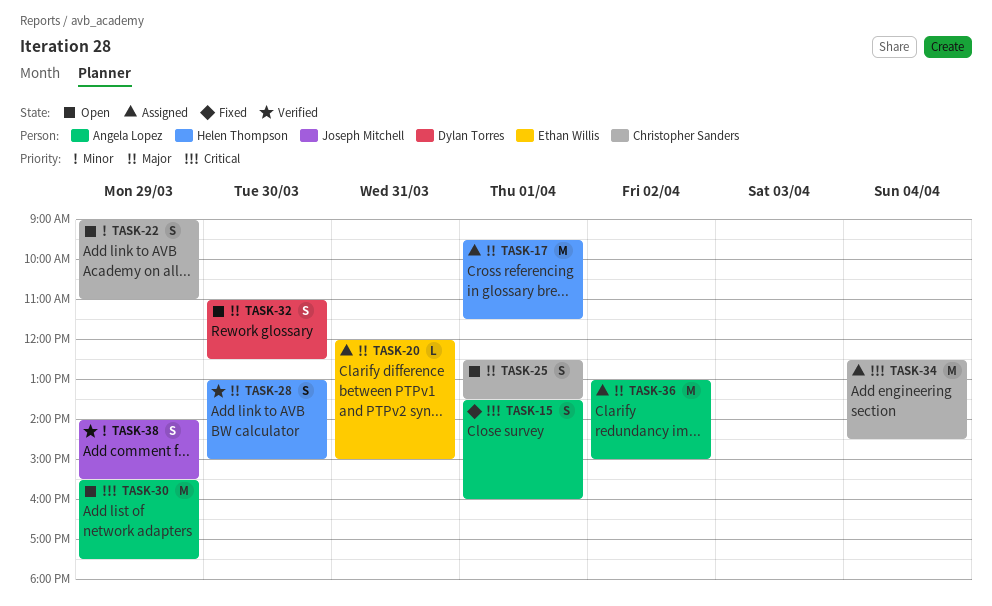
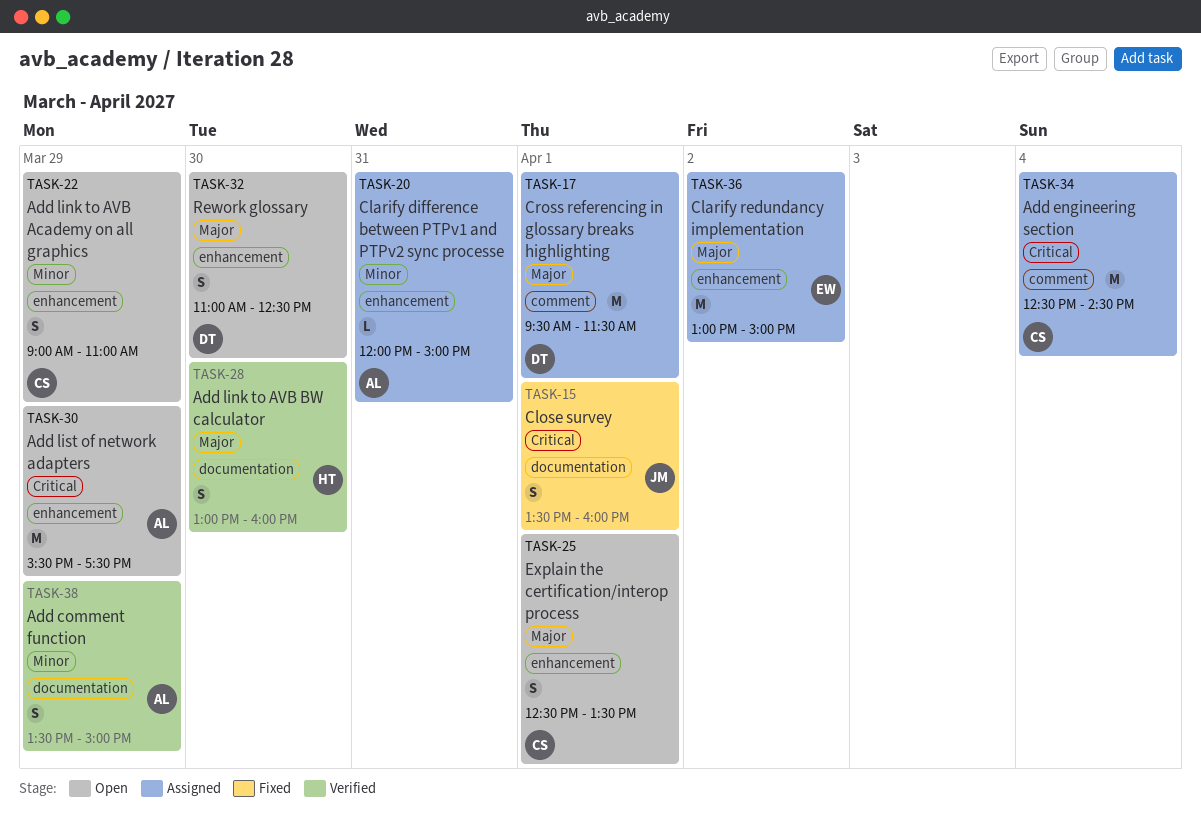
TASK-15, owner: Angela Lopez -> Joseph Mitchell
TASK-17, owner: Helen Thompson -> Dylan Torres
TASK-20, owner: Ethan Willis -> Angela Lopez
TASK-20, priority: Major -> Minor
TASK-28, ends: 15:00 -> 16:00
TASK-36, owner: Angela Lopez -> Ethan Willis
TASK-38, owner: Joseph Mitchell -> Angela Lopez
TASK-38, begins: 14:00 -> 13:30
TASK-38, ends: 15:30 -> 15:00

